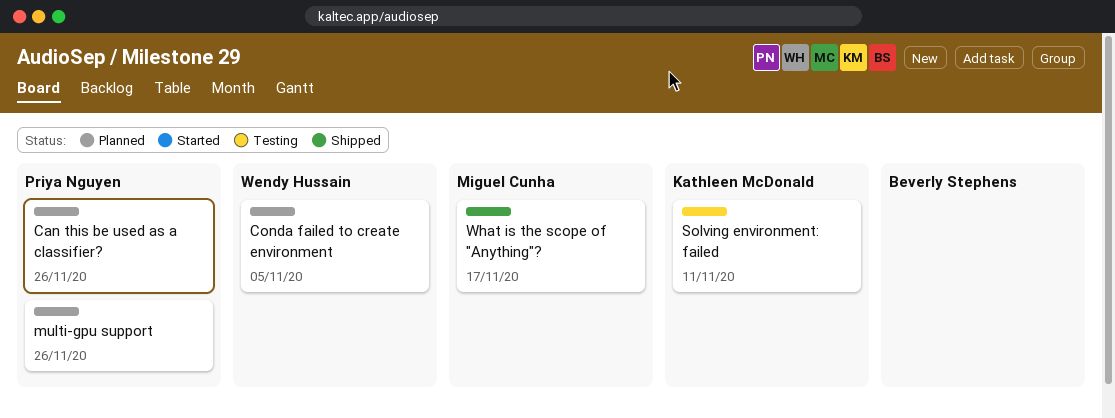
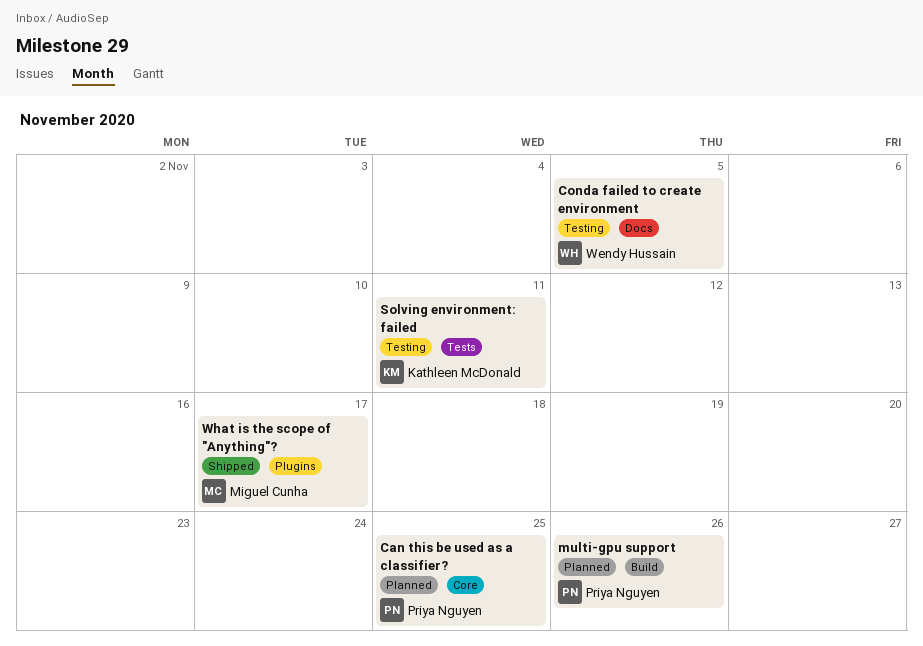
Can this be used as a classifier?, due: Nov 26 -> Nov 25
Conda failed to create environment, status: Planned -> Testing

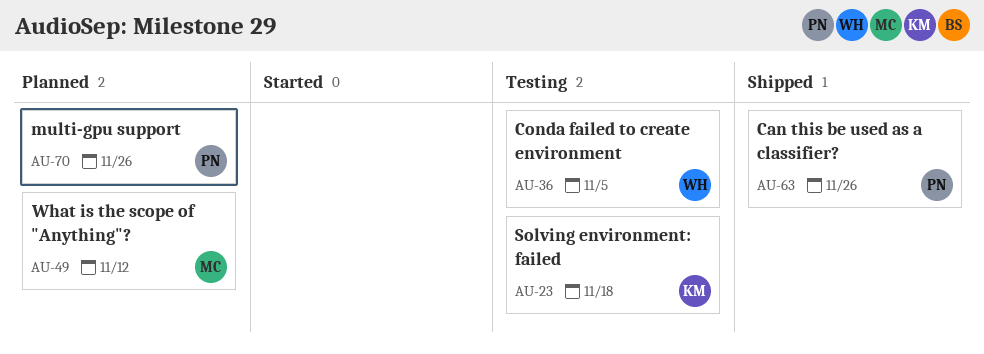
Can this be used as a classifier?, status: Planned -> Shipped
Can this be used as a classifier?, due: Nov 25 -> Nov 26
Solving environment: failed, due: Nov 11 -> Nov 18
What is the scope of "Anything"?, status: Shipped -> Planned
What is the scope of "Anything"?, due: Nov 17 -> Nov 12

